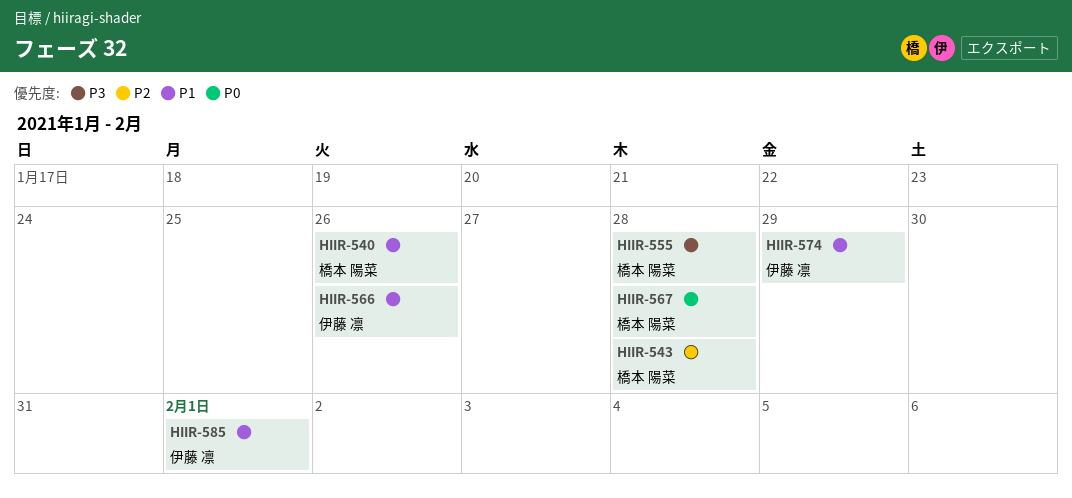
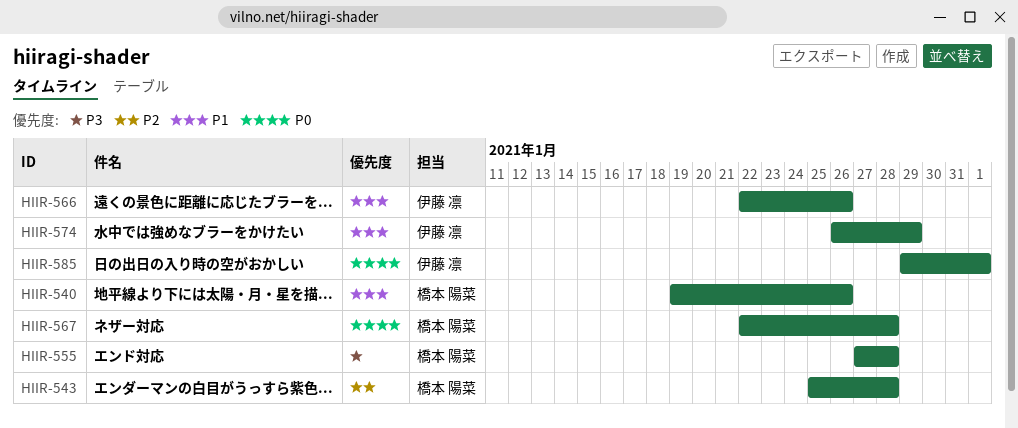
HIIR-585, priority: P1 -> P0

